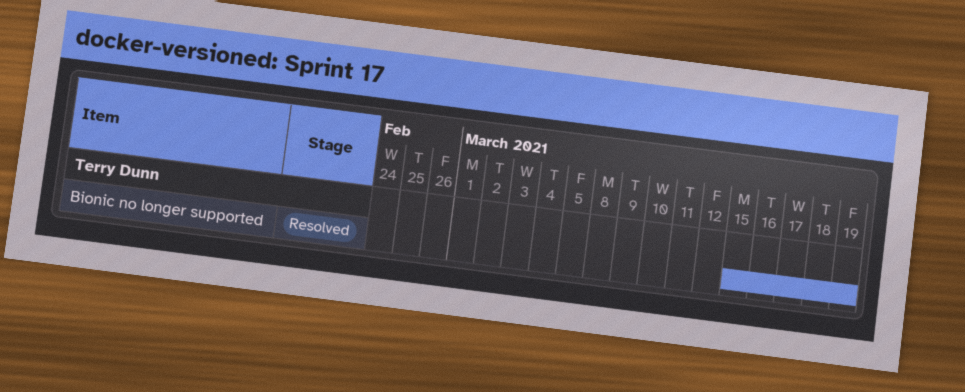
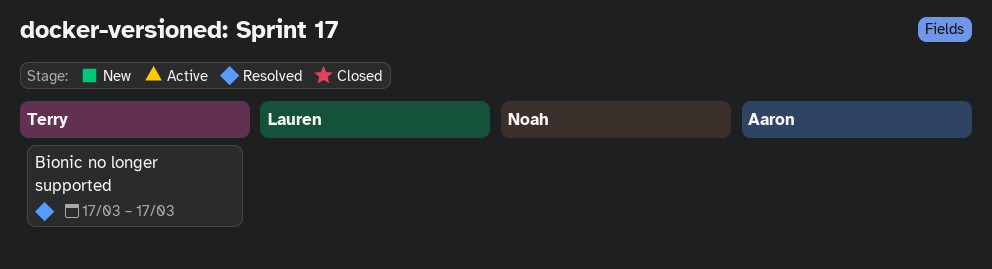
Bionic no longer supported, start: Mar 15 -> Mar 17
Bionic no longer supported, due: Mar 19 -> Mar 17

